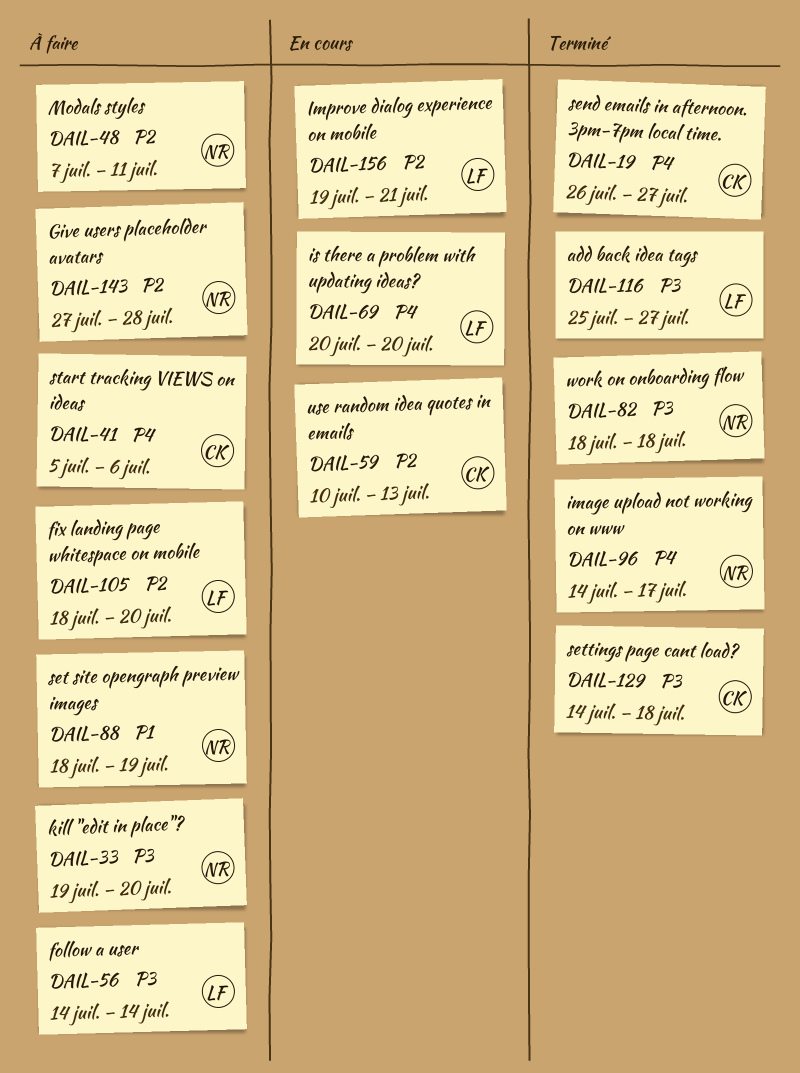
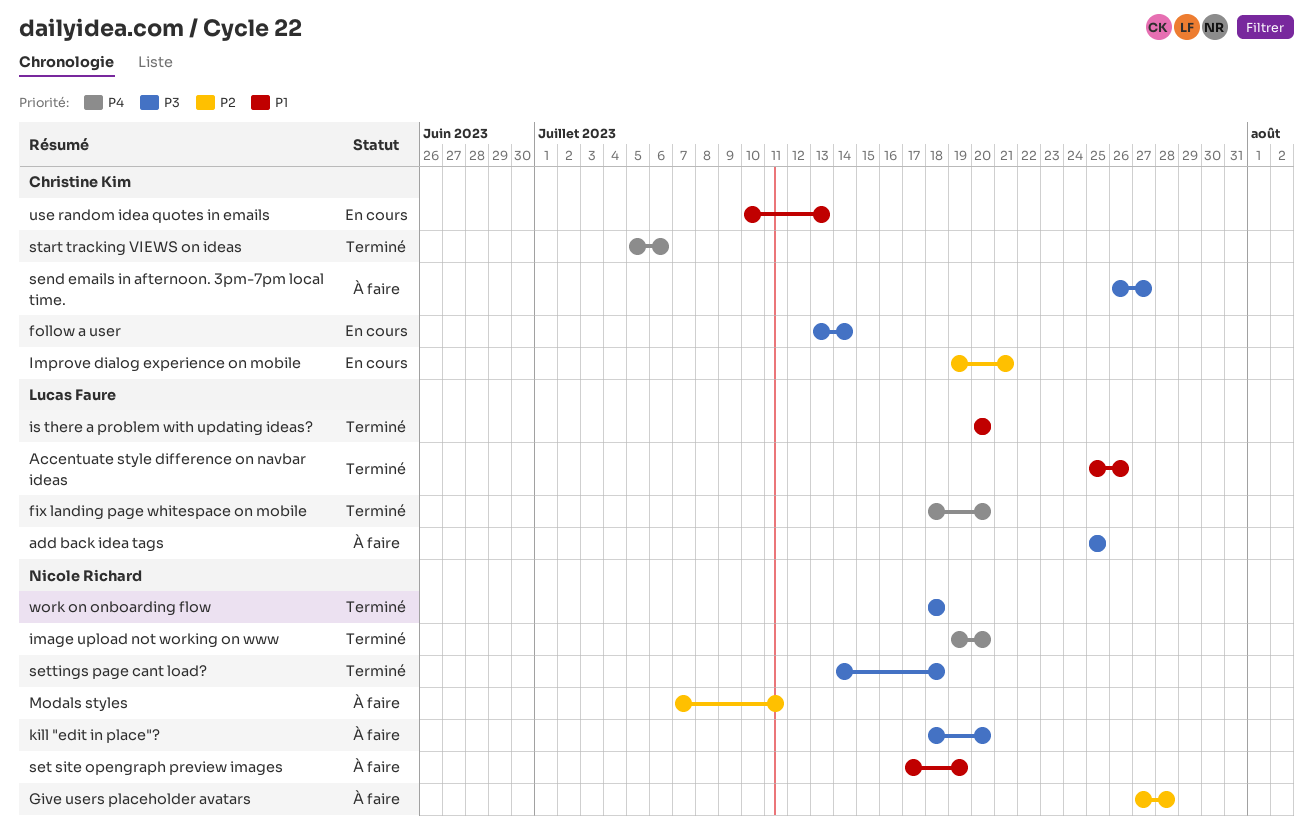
Accentuate style difference on navbar ideas: none -> present
add back idea tags, status: Terminé -> À faire
add back idea tags, due: Jul 27 -> Jul 25
fix landing page whitespace on mobile, status: À faire -> Terminé
fix landing page whitespace on mobile, priority: P2 -> P4
follow a user, status: À faire -> En cours
follow a user, owner: Lucas Faure -> Christine Kim
follow a user, start: Jul 14 -> Jul 13
image upload not working on www, start: Jul 14 -> Jul 19
image upload not working on www, due: Jul 17 -> Jul 20
Improve dialog experience on mobile, owner: Lucas Faure -> Christine Kim
is there a problem with updating ideas?, status: En cours -> Terminé
is there a problem with updating ideas?, priority: P4 -> P1
kill "edit in place"?, start: Jul 19 -> Jul 18
send emails in afternoon. 3pm-7pm local time., status: Terminé -> À faire
send emails in afternoon. 3pm-7pm local time., priority: P4 -> P3
set site opengraph preview images, start: Jul 18 -> Jul 17
settings page cant load?, owner: Christine Kim -> Nicole Richard
start tracking VIEWS on ideas, status: À faire -> Terminé
use random idea quotes in emails, priority: P2 -> P1

